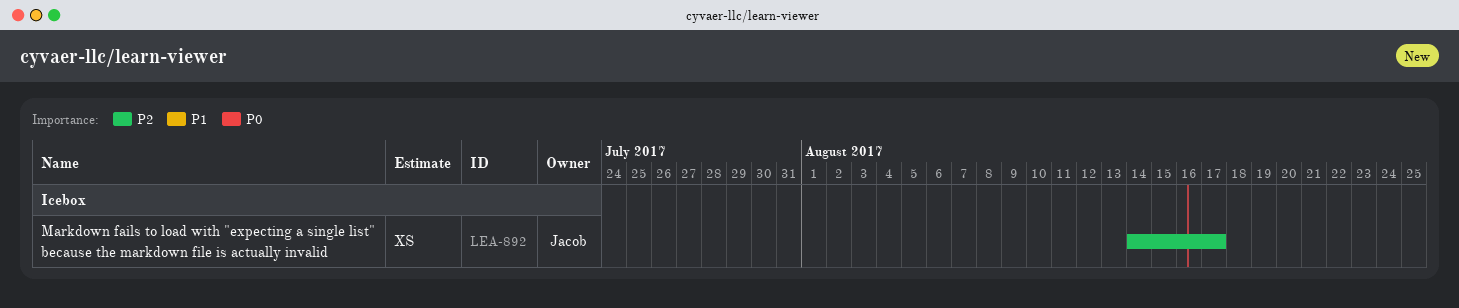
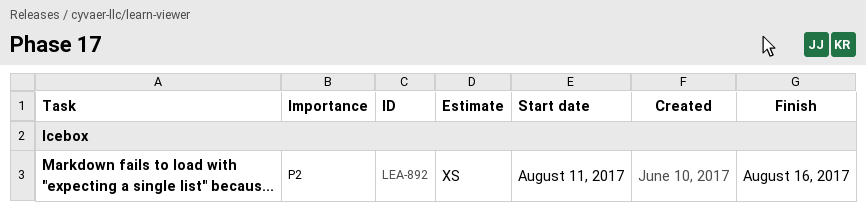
LEA-892, start: Aug 14 -> Aug 11
LEA-892, due: Aug 17 -> Aug 16

